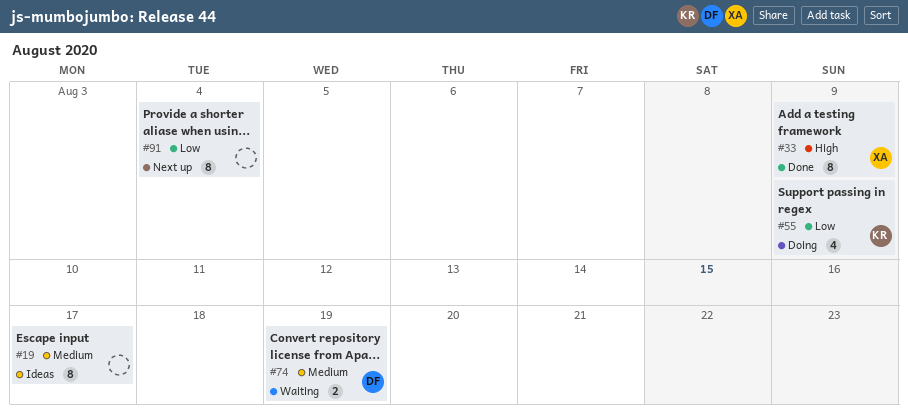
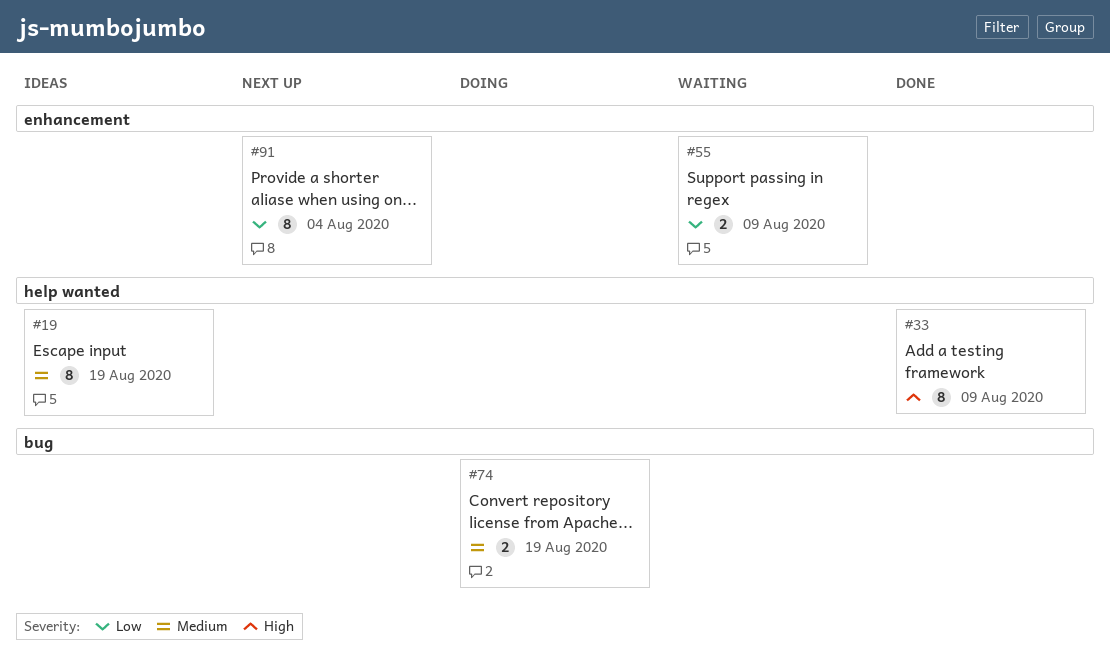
#19, due: Aug 17 -> Aug 19
#55, status: Doing -> Waiting
#55, estimate: 4 -> 2
#74, status: Waiting -> Doing

